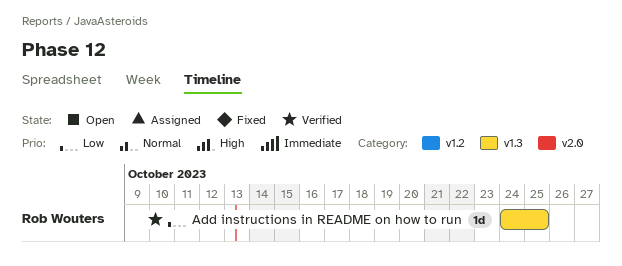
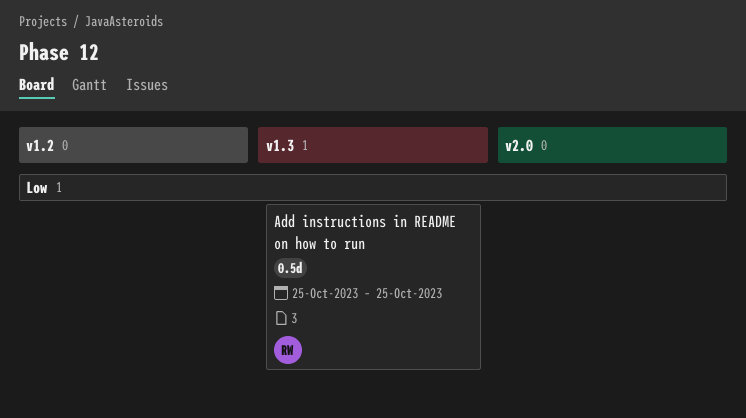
Add instructions in README on how to run, estimate: 1d -> 0.5d
Add instructions in README on how to run, start: Oct 24 -> Oct 25

